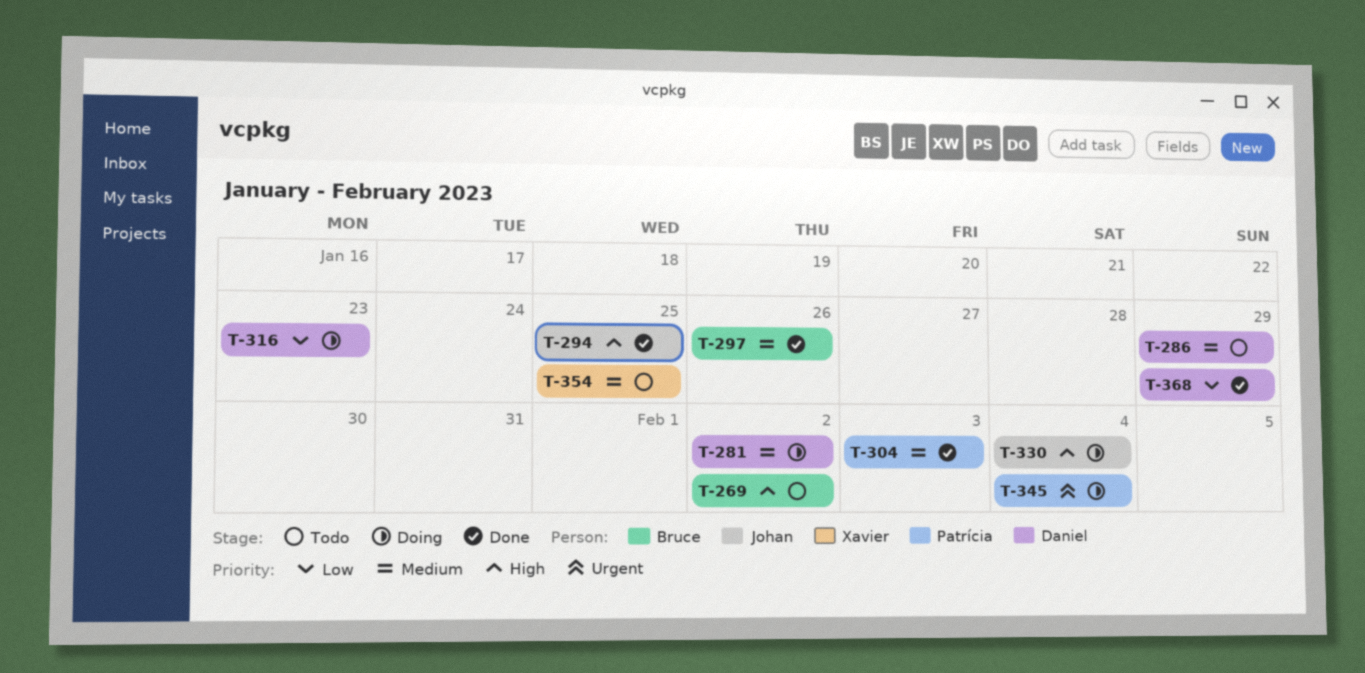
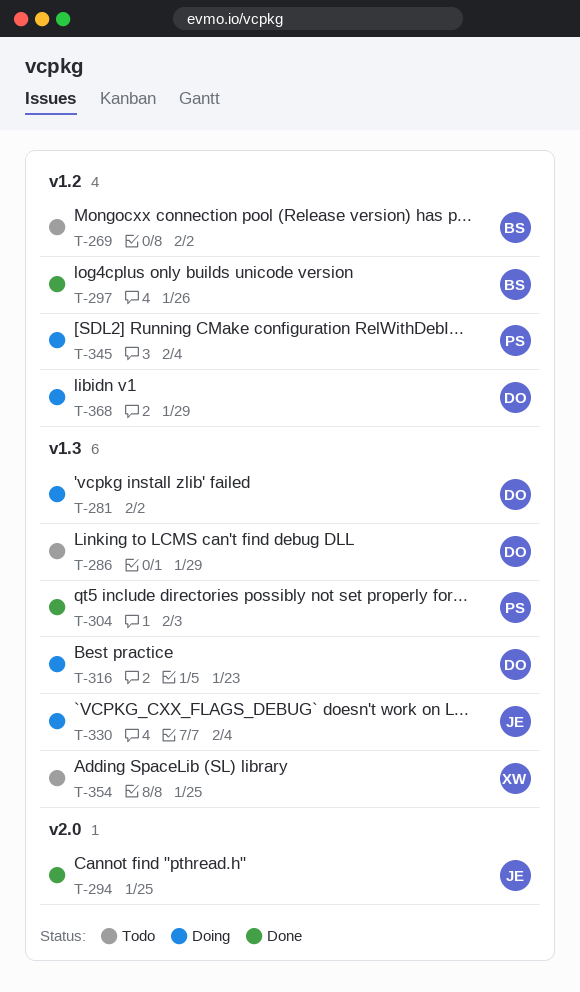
T-368, status: Done -> Doing

